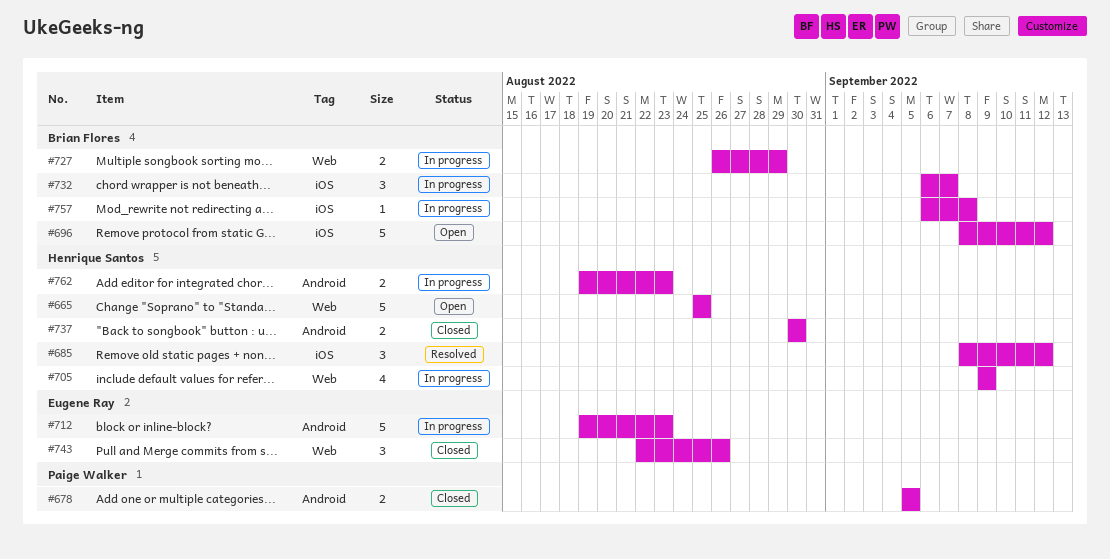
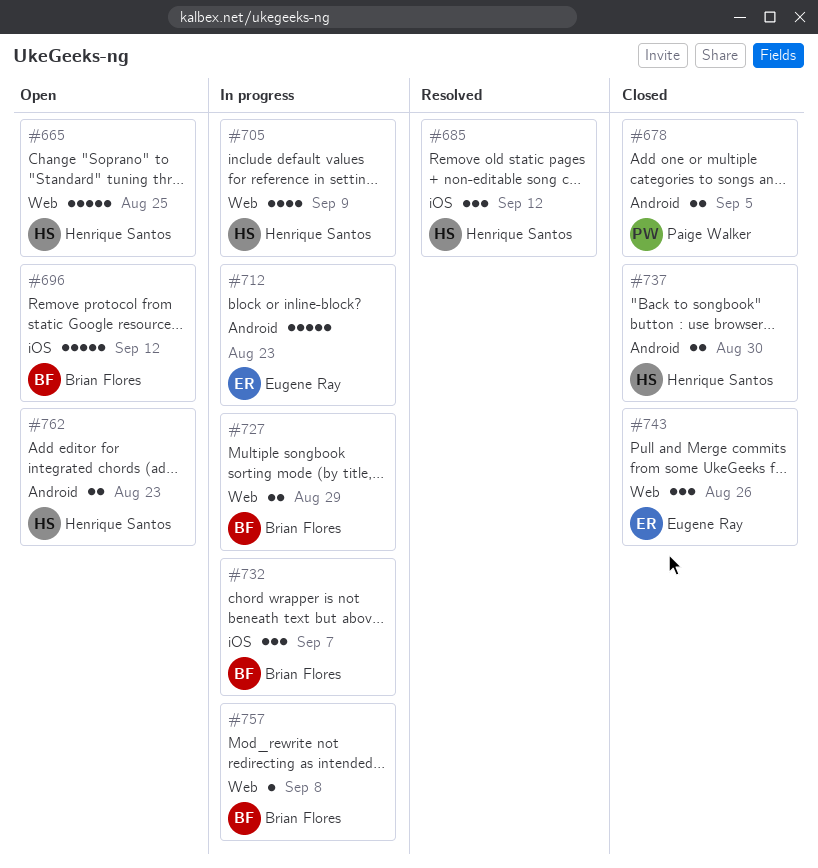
#757, label: iOS -> Web
#762, status: In progress -> Open

